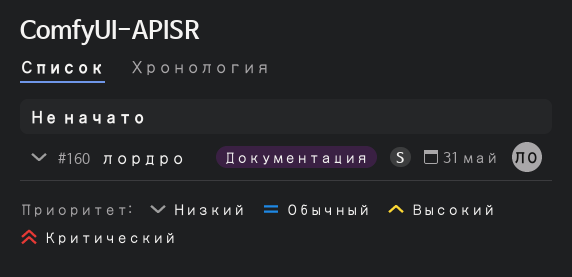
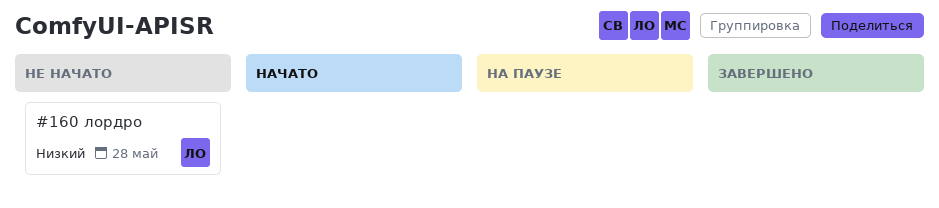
#160, due: May 31 -> May 28

